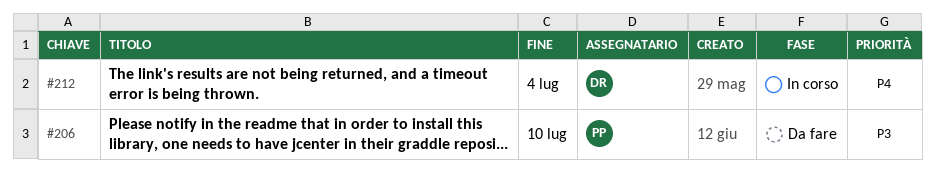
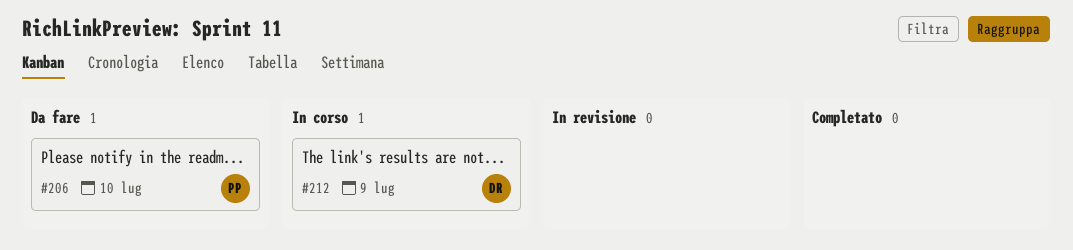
#212, due: Jul 4 -> Jul 9

